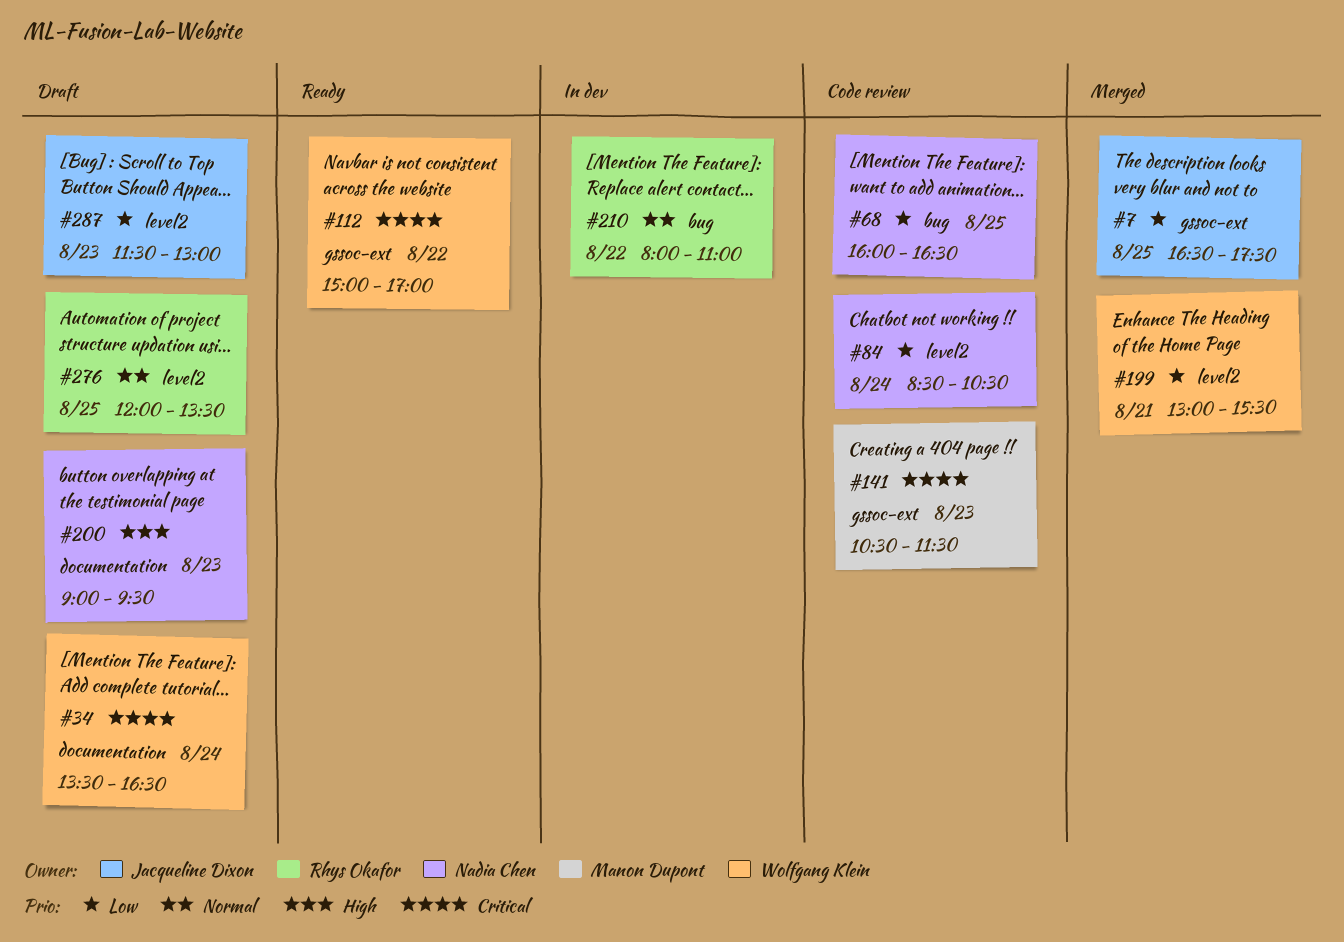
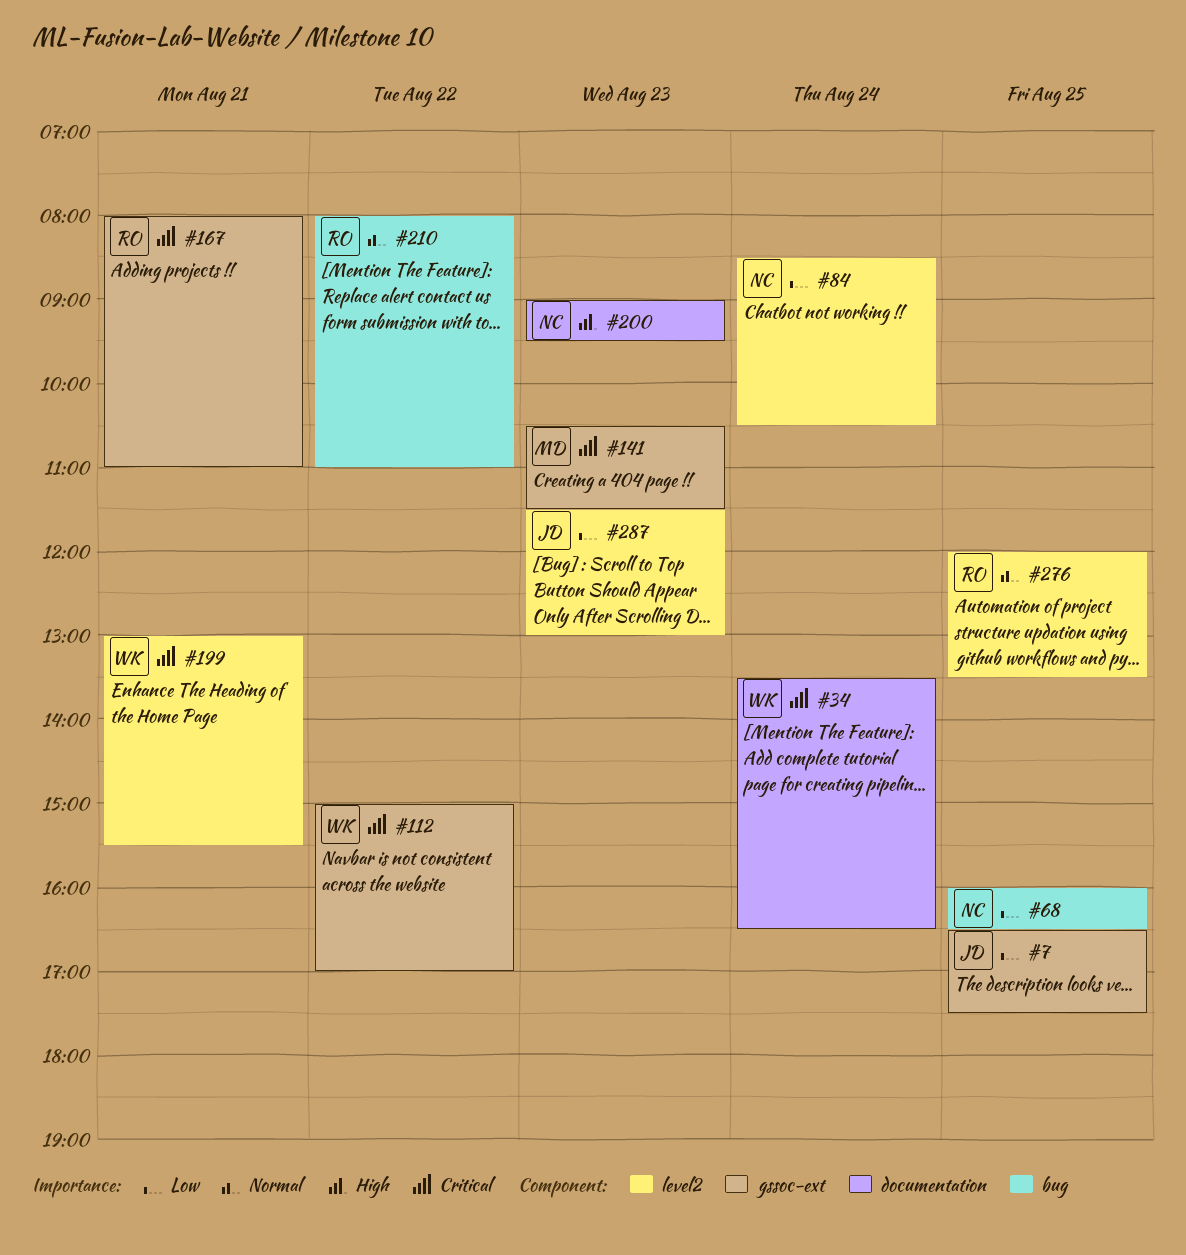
#167: none -> present
#199, priority: Low -> Critical

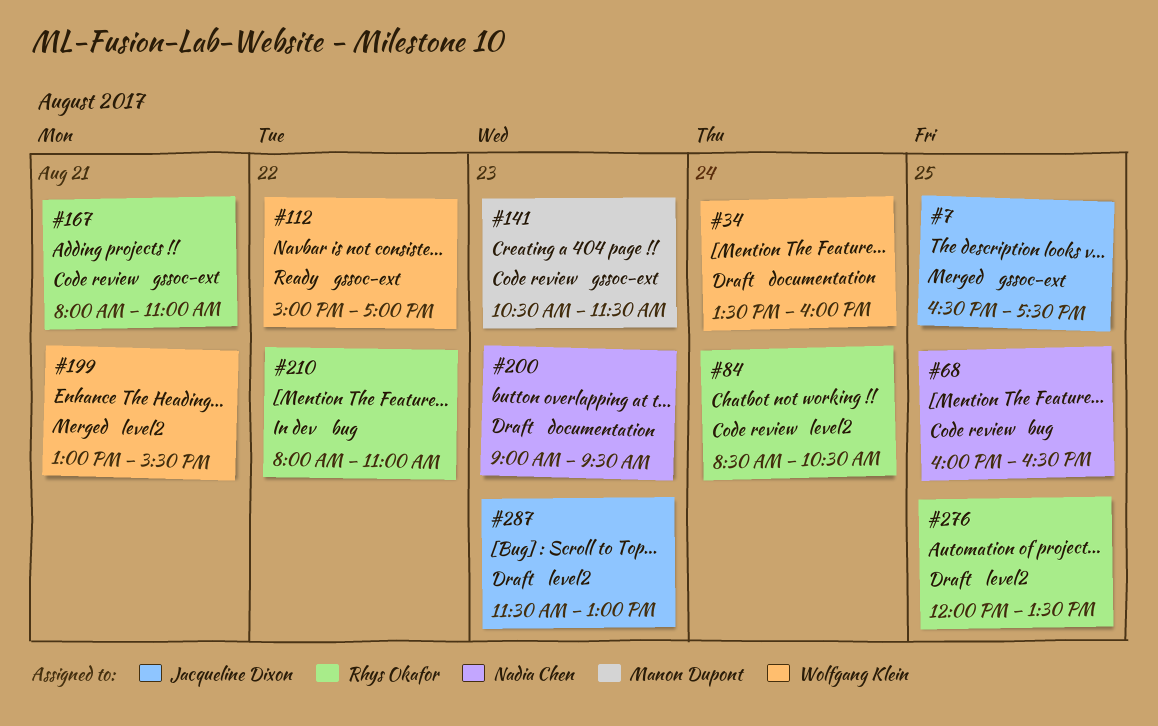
#34, ends: 16:30 -> 16:00
#84, owner: Nadia Chen -> Rhys Okafor

